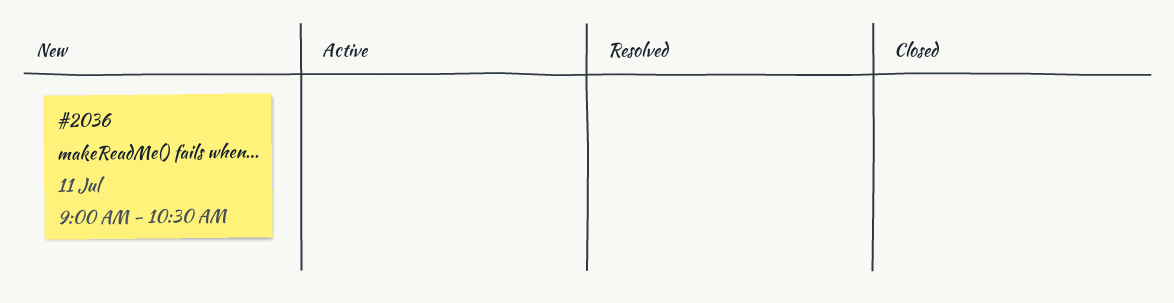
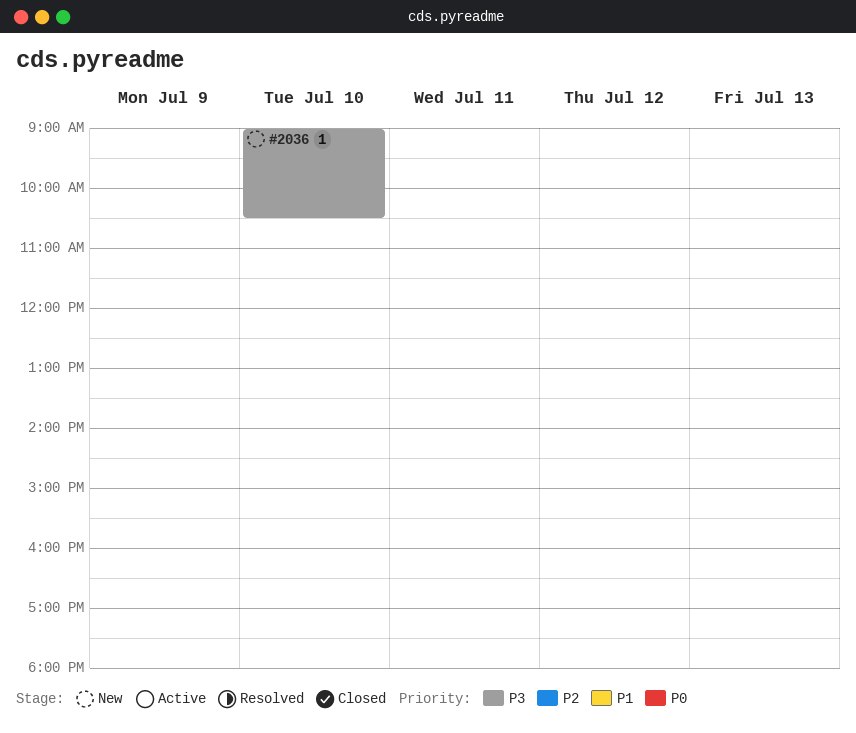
#2036, day: Jul 11 -> Jul 10

